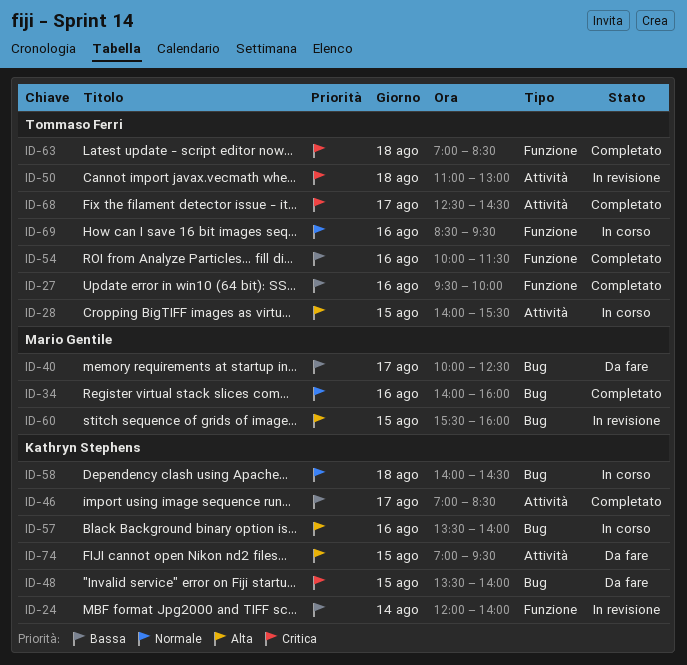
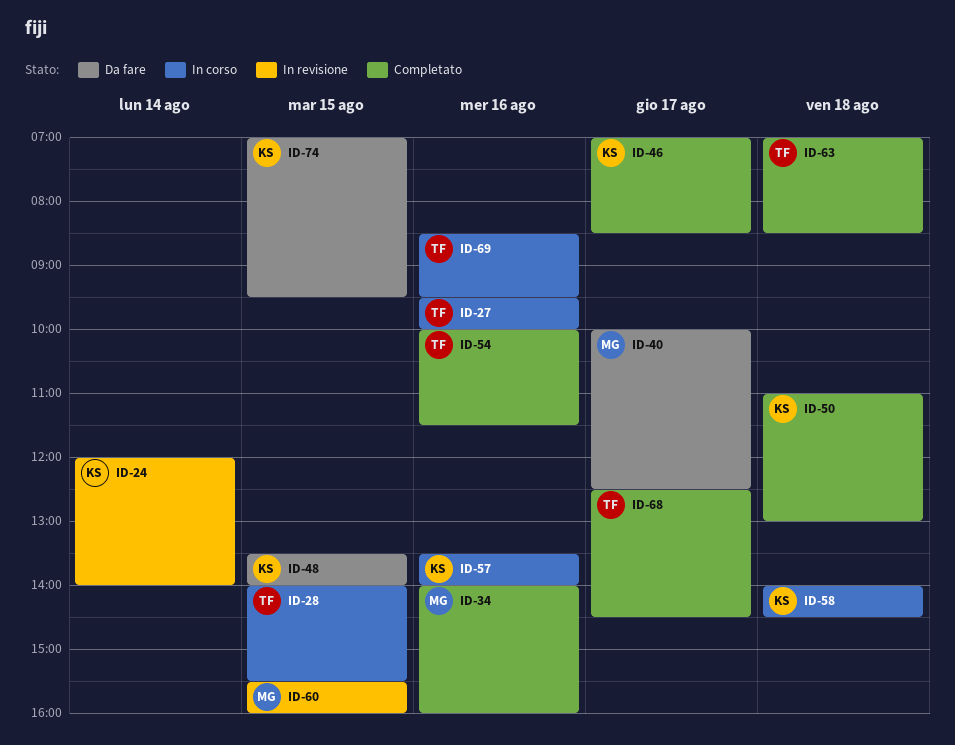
ID-27, status: Completato -> In corso
ID-50, status: In revisione -> Completato
ID-50, owner: Tommaso Ferri -> Kathryn Stephens

